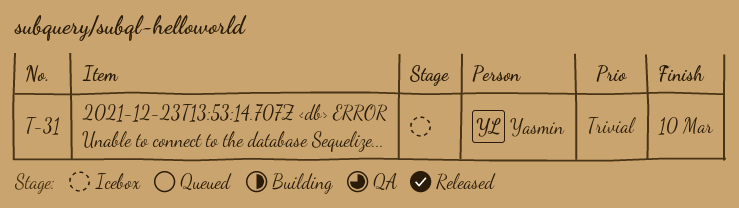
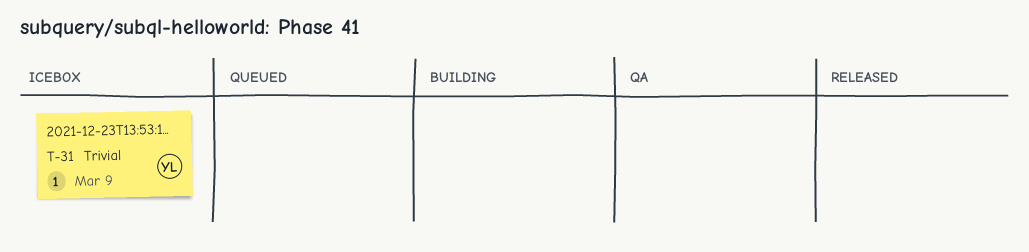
T-31, due: Mar 10 -> Mar 9

